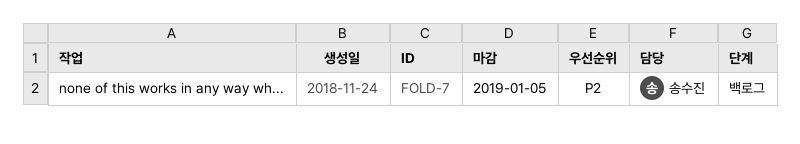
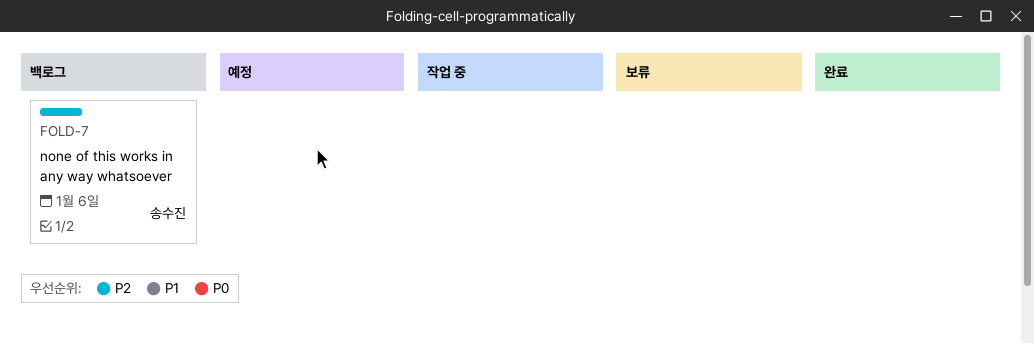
FOLD-7, due: Jan 5 -> Jan 6

